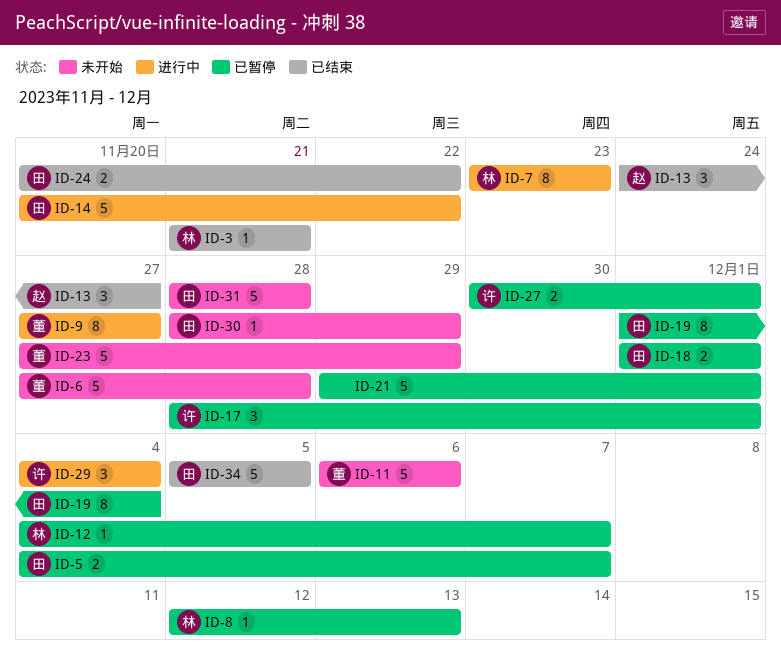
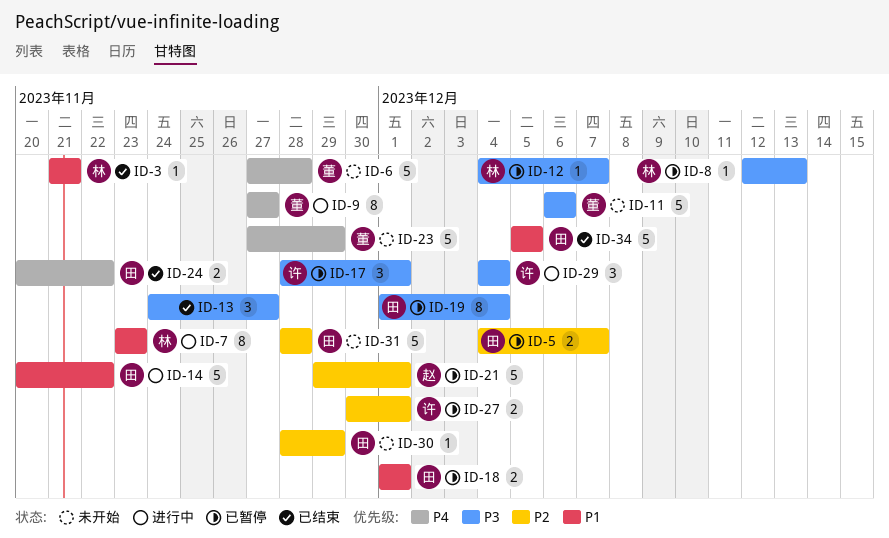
ID-13, owner: 赵 -> none
ID-21, owner: none -> 赵

